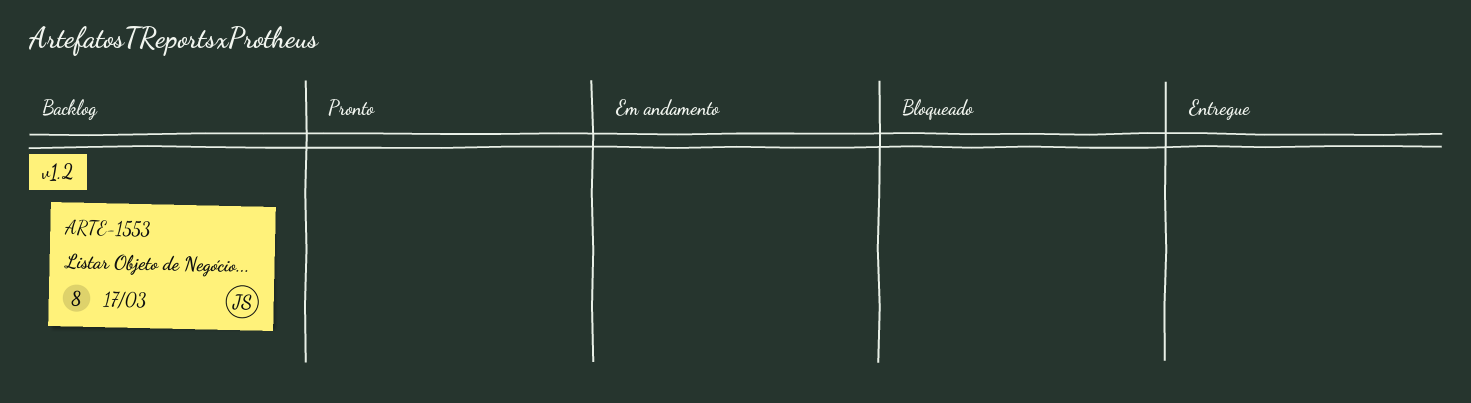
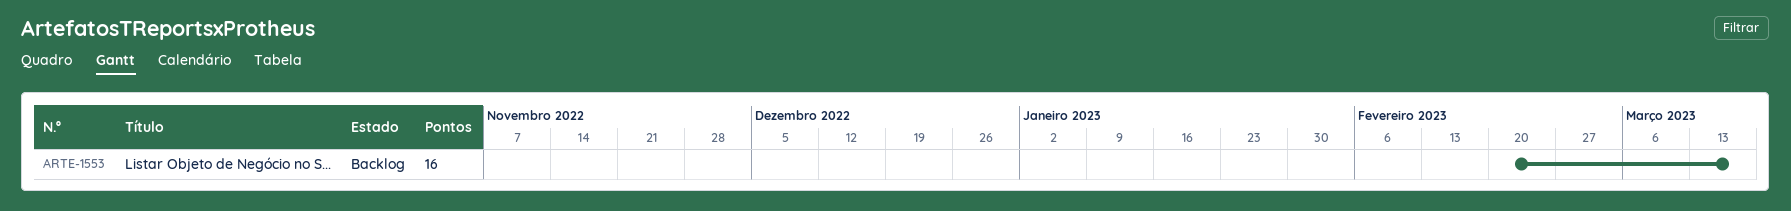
ARTE-1553, estimate: 8 -> 16

